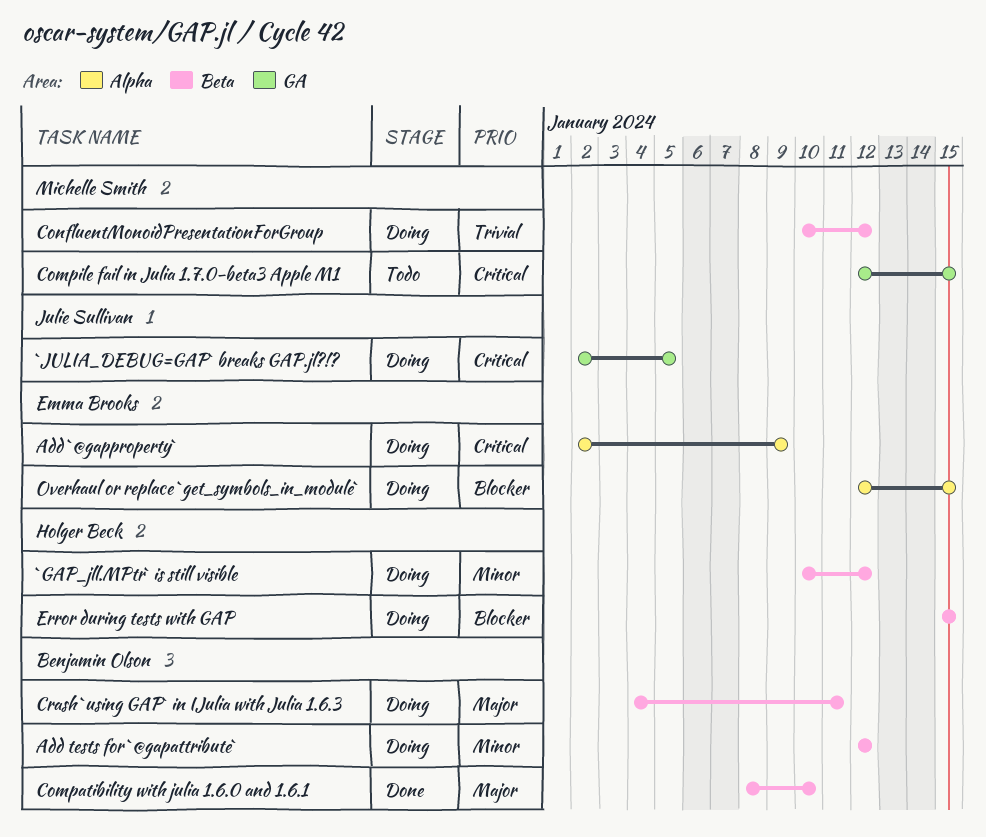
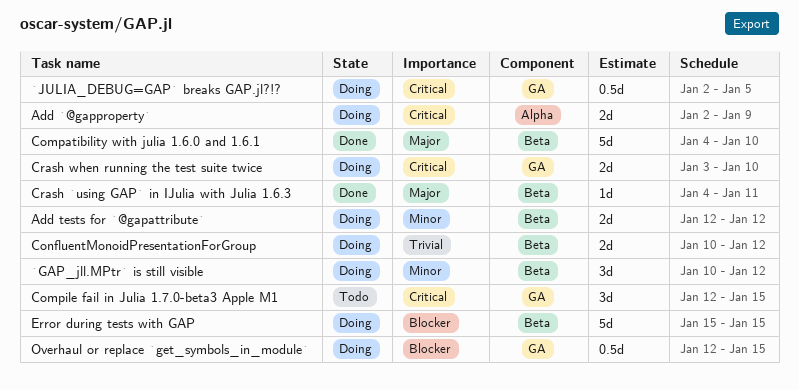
Compatibility with julia 1.6.0 and 1.6.1, start: Jan 8 -> Jan 4
Crash `using GAP` in IJulia with Julia 1.6.3, status: Doing -> Done
Crash when running the test suite twice: none -> present
Overhaul or replace `get_symbols_in_module`, label: Alpha -> GA

